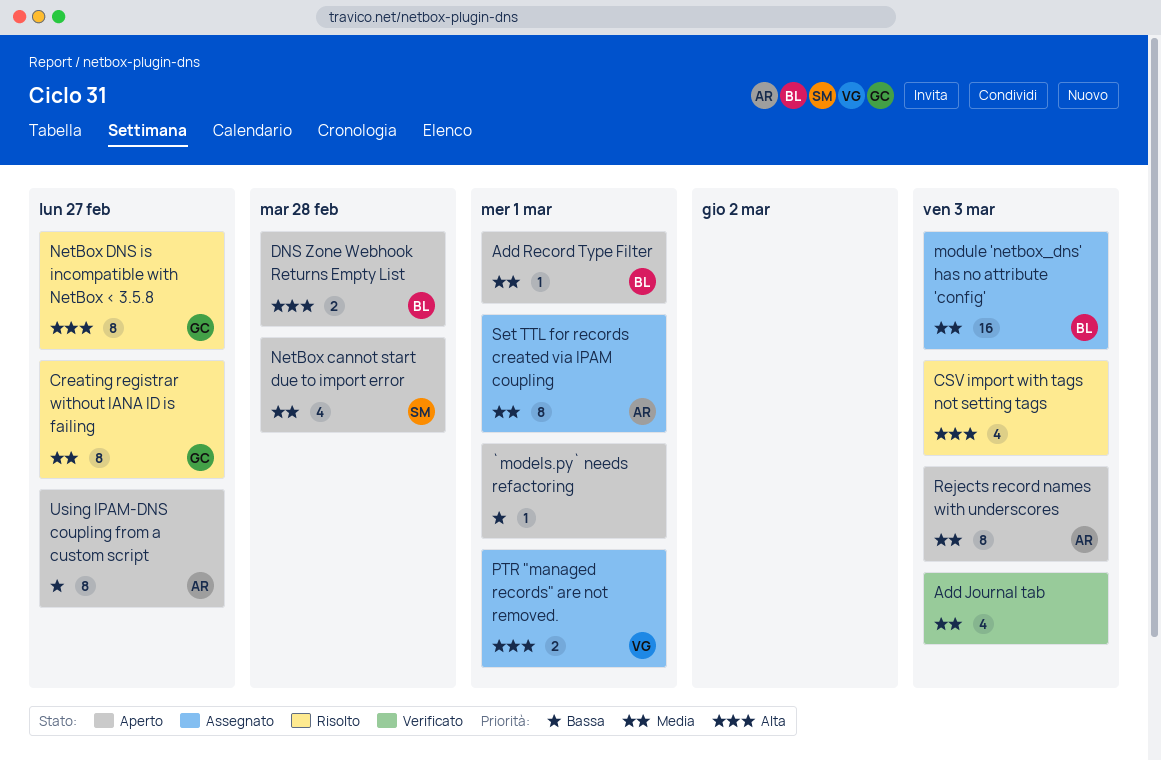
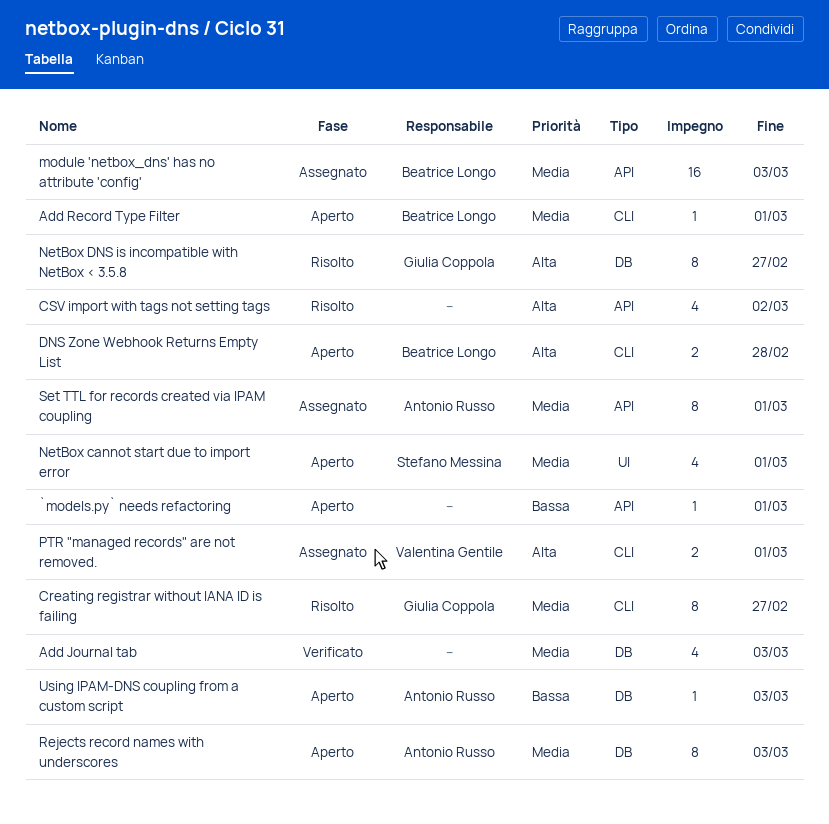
CSV import with tags not setting tags, due: Mar 3 -> Mar 2
NetBox cannot start due to import error, due: Feb 28 -> Mar 1
Using IPAM-DNS coupling from a custom script, estimate: 8 -> 1
Using IPAM-DNS coupling from a custom script, due: Feb 27 -> Mar 3

